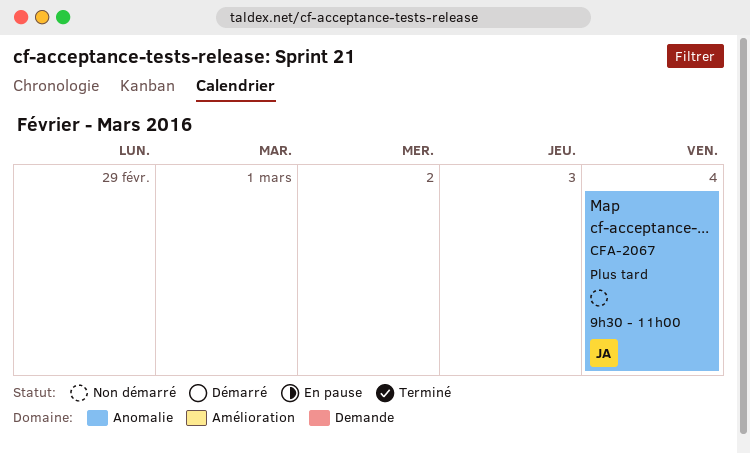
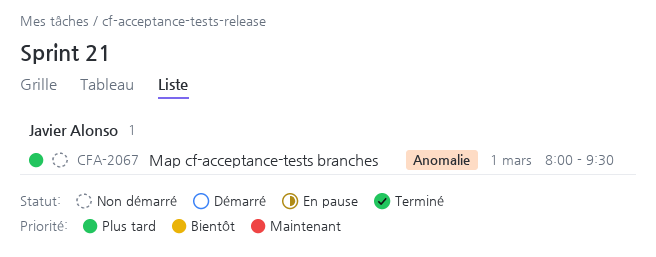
CFA-2067, day: Mar 4 -> Mar 1
CFA-2067, begins: 09:30 -> 08:00
CFA-2067, ends: 11:00 -> 09:30

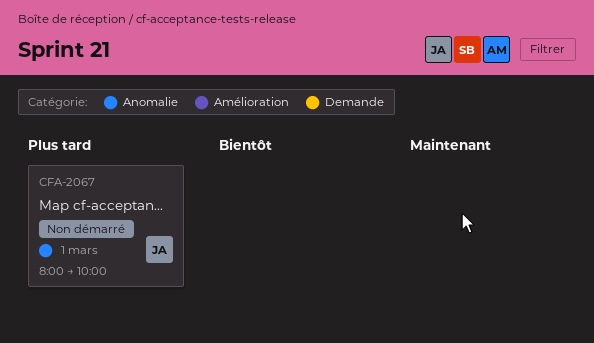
CFA-2067, ends: 09:30 -> 10:00

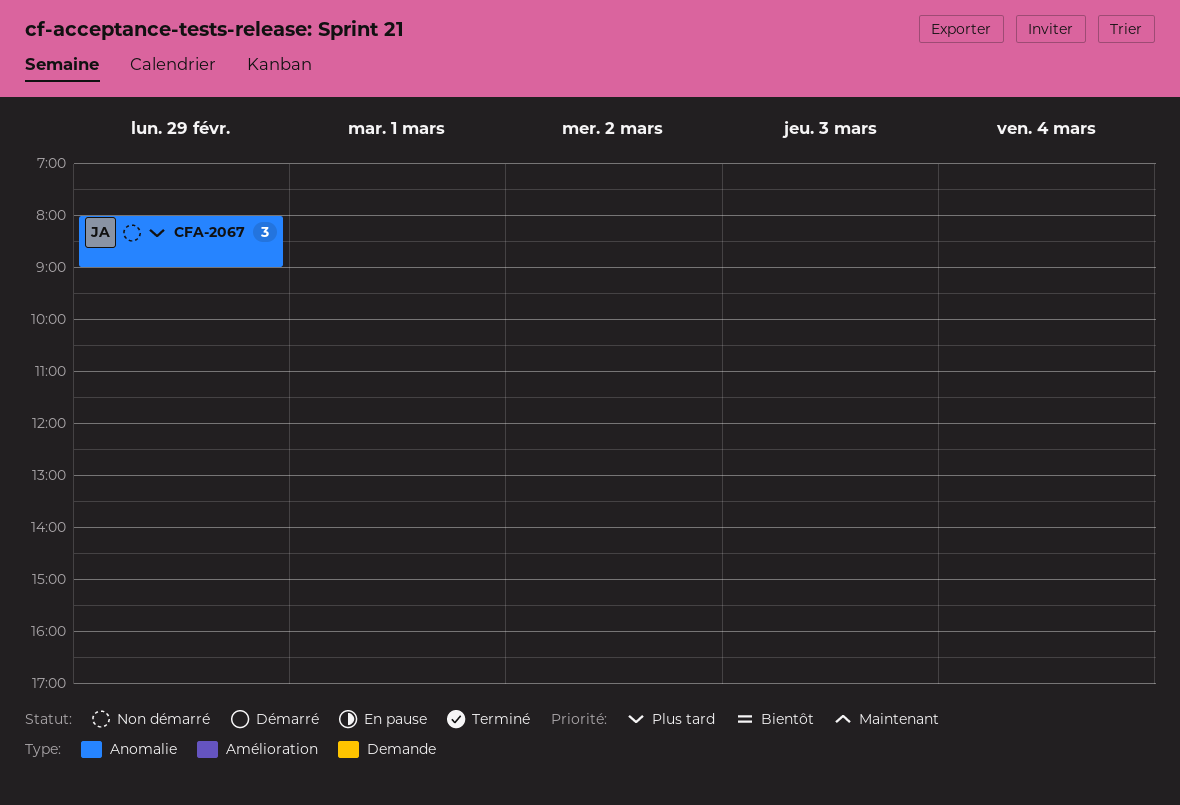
CFA-2067, day: Mar 1 -> Feb 29
CFA-2067, ends: 10:00 -> 09:00

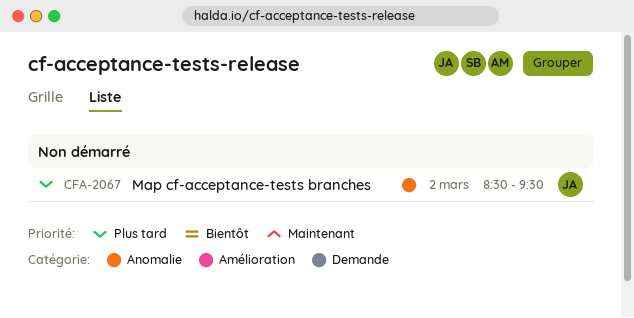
CFA-2067, day: Feb 29 -> Mar 2
CFA-2067, begins: 08:00 -> 08:30
CFA-2067, ends: 09:00 -> 09:30

